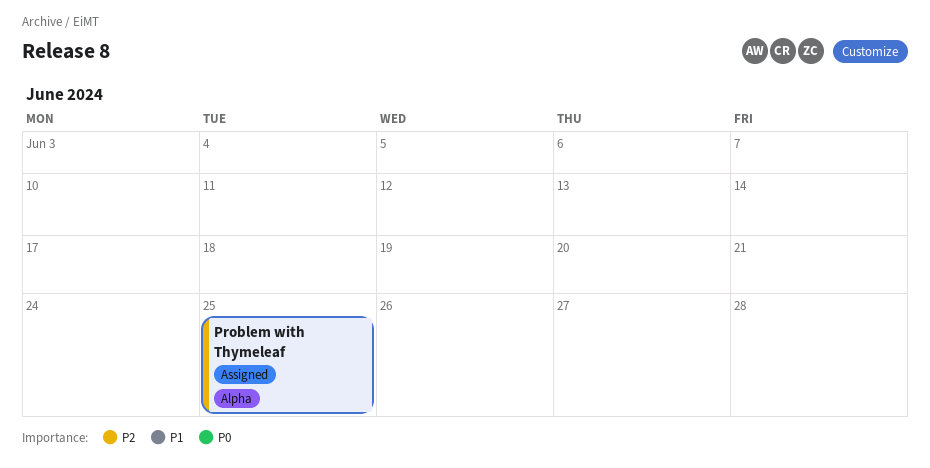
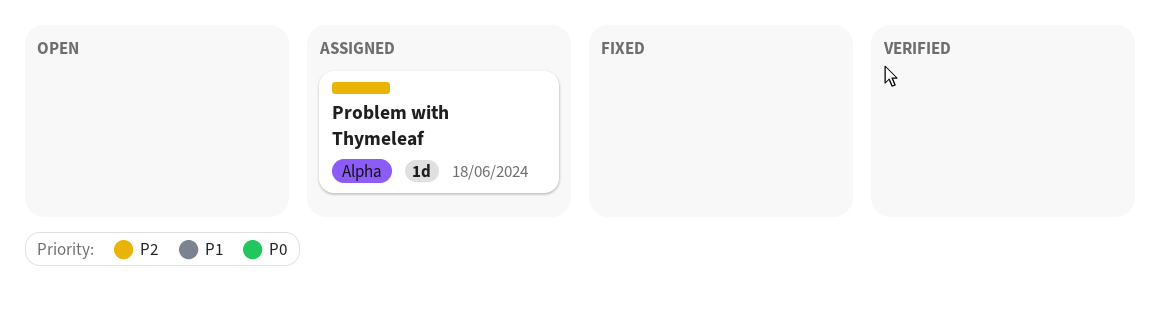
Problem with Thymeleaf, due: Jun 25 -> Jun 18

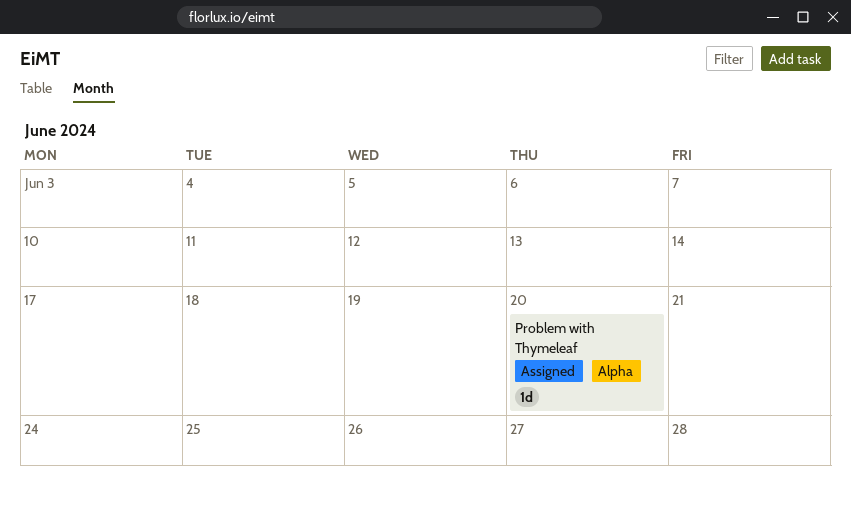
Problem with Thymeleaf, due: Jun 18 -> Jun 20

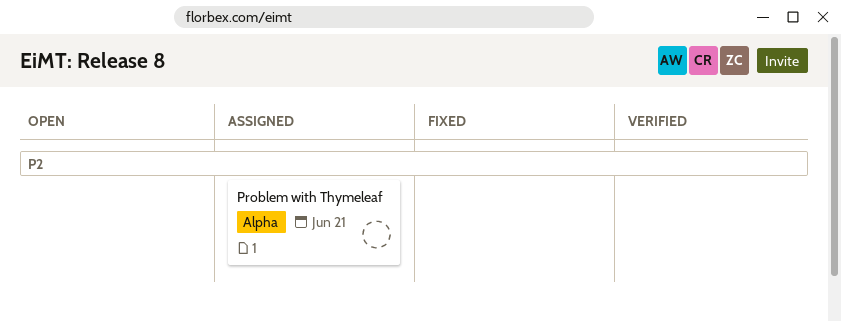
Problem with Thymeleaf, due: Jun 20 -> Jun 21

